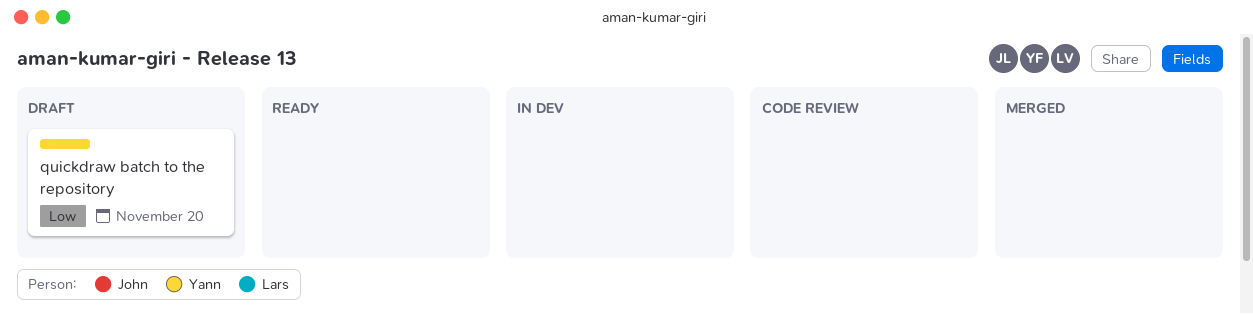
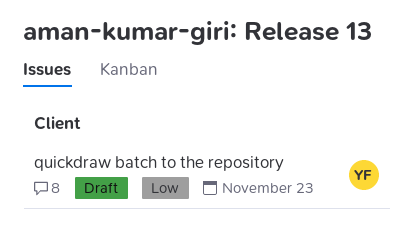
quickdraw batch to the repository, due: Nov 20 -> Nov 23

